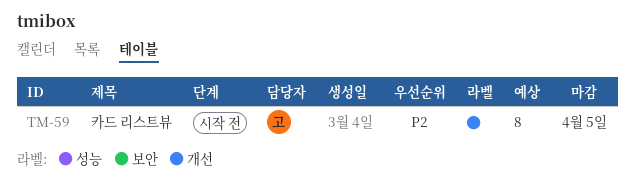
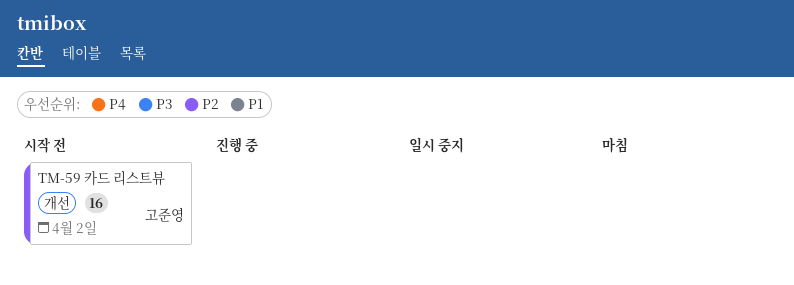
TM-59, estimate: 8 -> 16
TM-59, due: Apr 5 -> Apr 2

